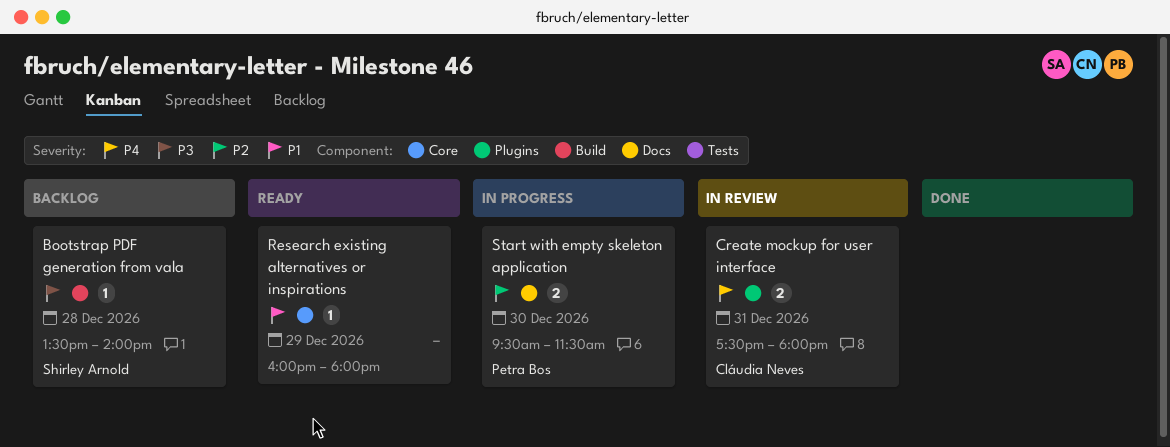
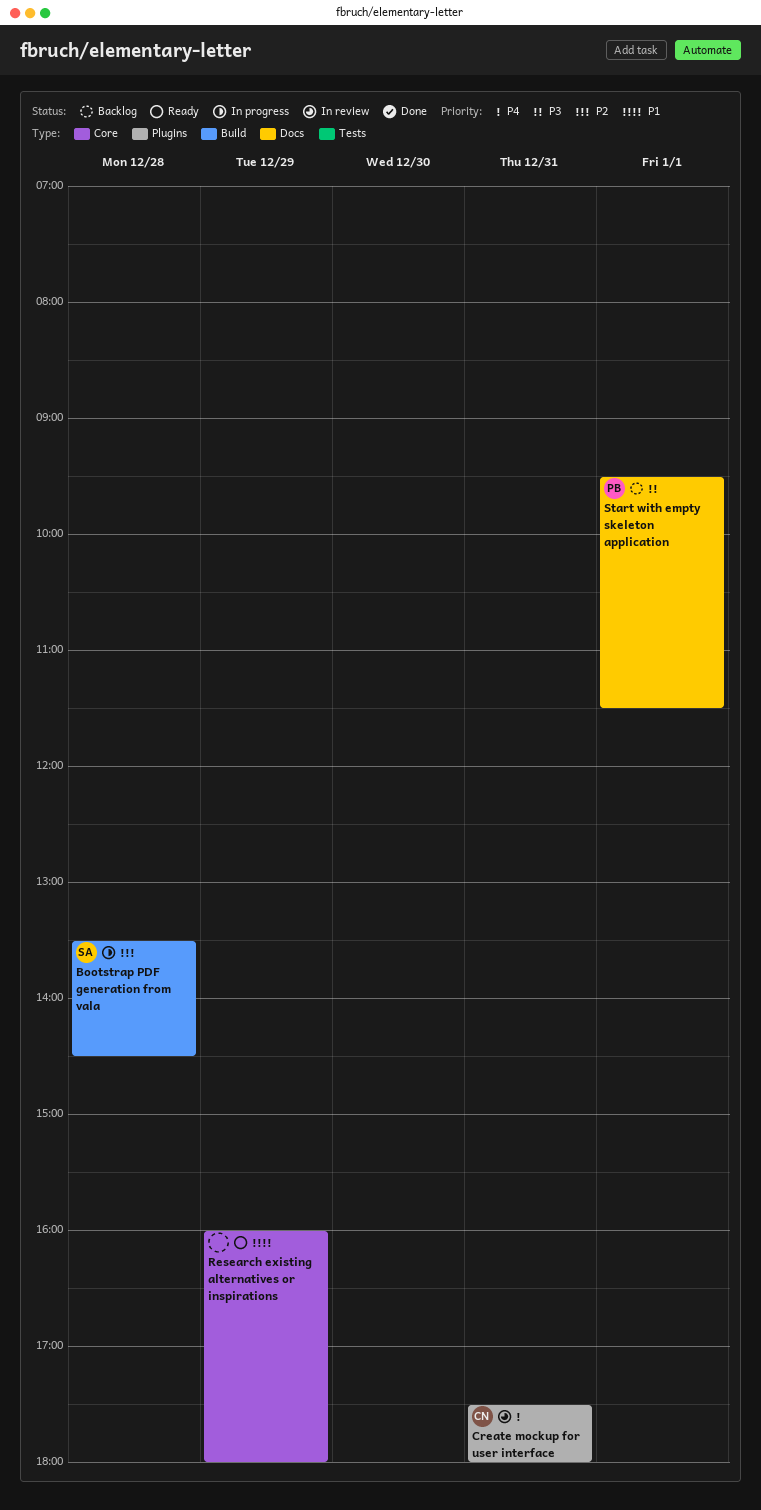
Bootstrap PDF generation from vala, status: Backlog -> In progress
Bootstrap PDF generation from vala, priority: P3 -> P2
Bootstrap PDF generation from vala, ends: 14:00 -> 14:30
Start with empty skeleton application, status: In progress -> Backlog
Start with empty skeleton application, priority: P2 -> P3
Start with empty skeleton application, day: Dec 30 -> Jan 1

